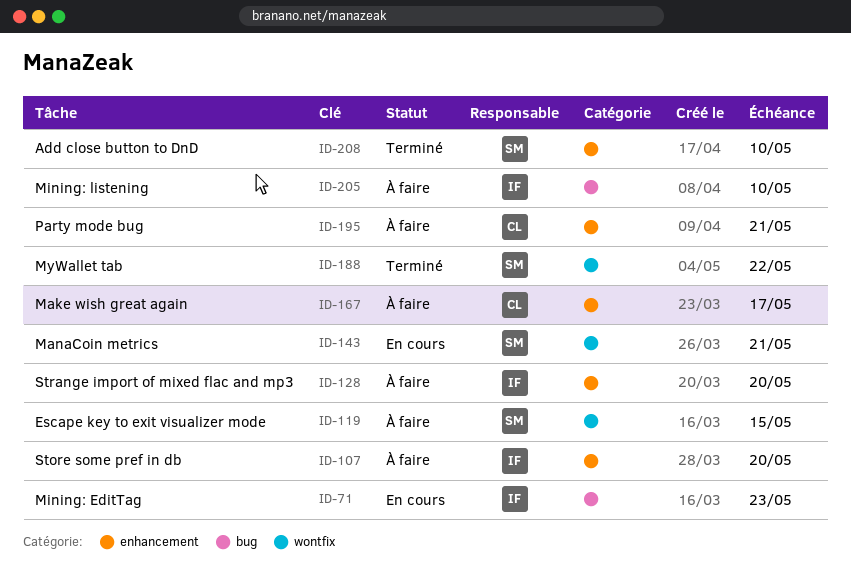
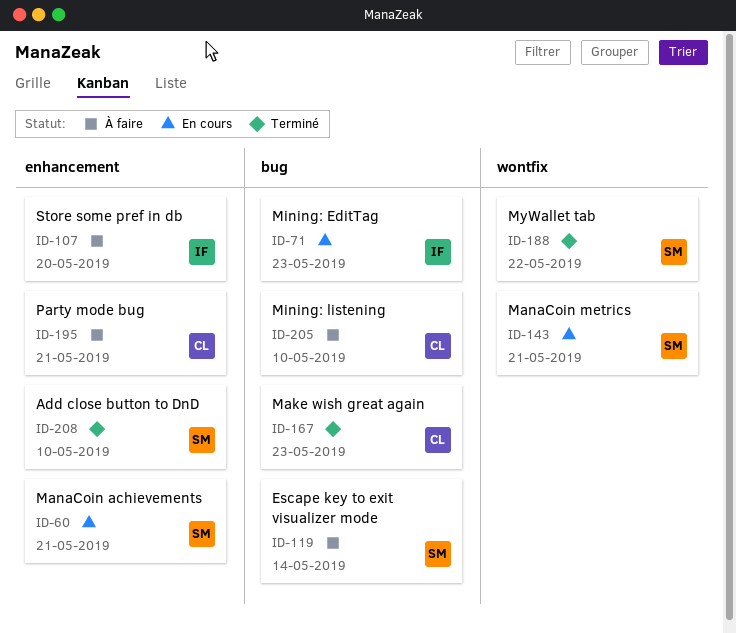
ID-60: none -> present
ID-119, label: wontfix -> bug
ID-119, due: May 15 -> May 14
ID-128: present -> none
ID-167, status: À faire -> Terminé
ID-167, label: enhancement -> bug
ID-167, due: May 17 -> May 23
ID-205, owner: IF -> CL

